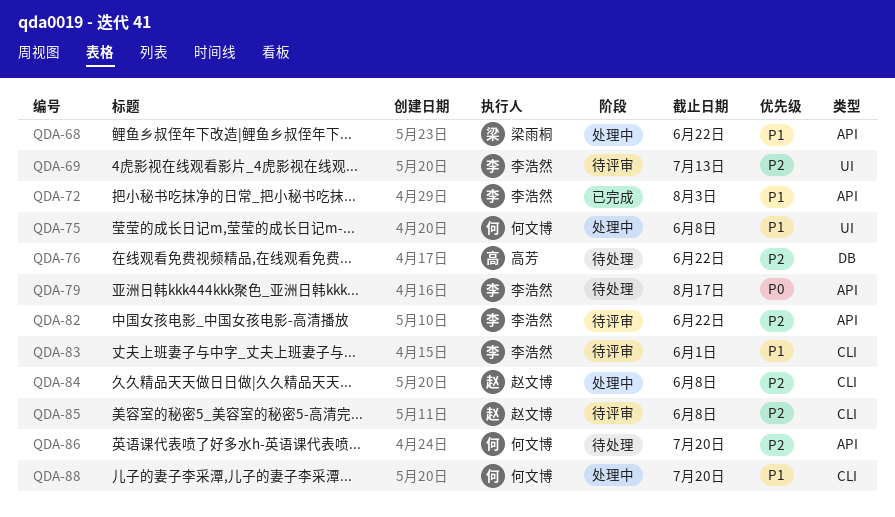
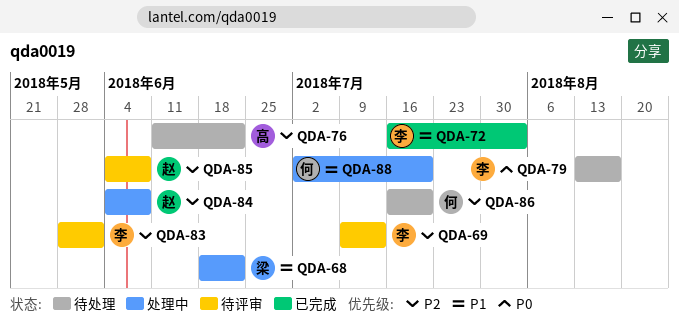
QDA-75: present -> none
QDA-82: present -> none
QDA-83, priority: P1 -> P2

